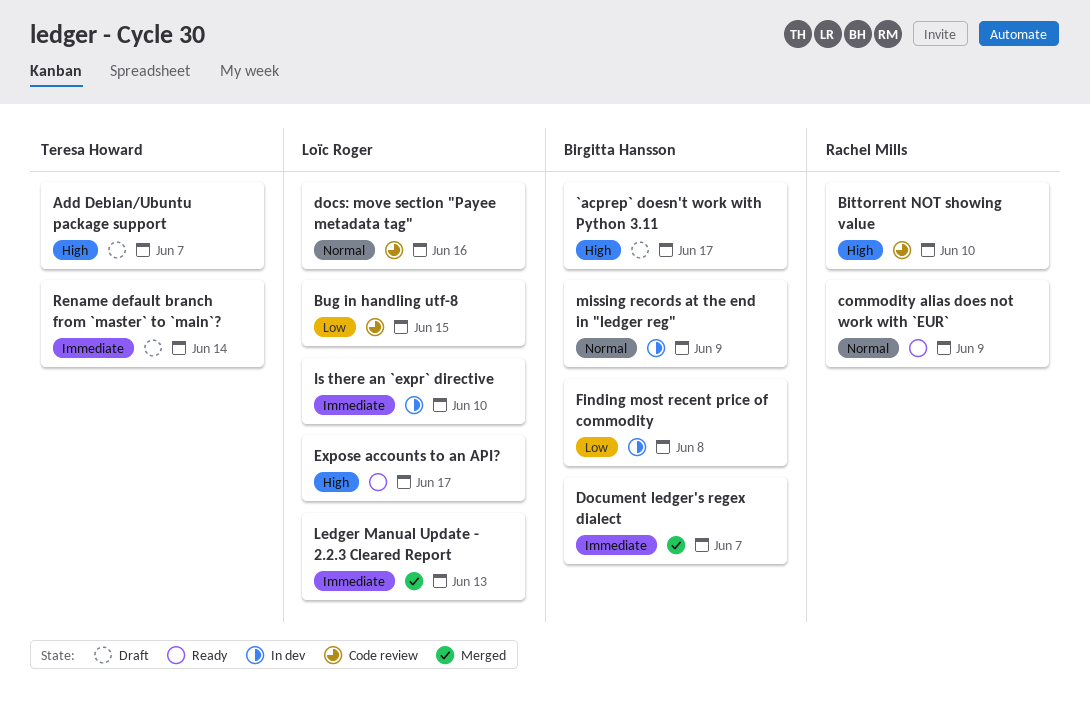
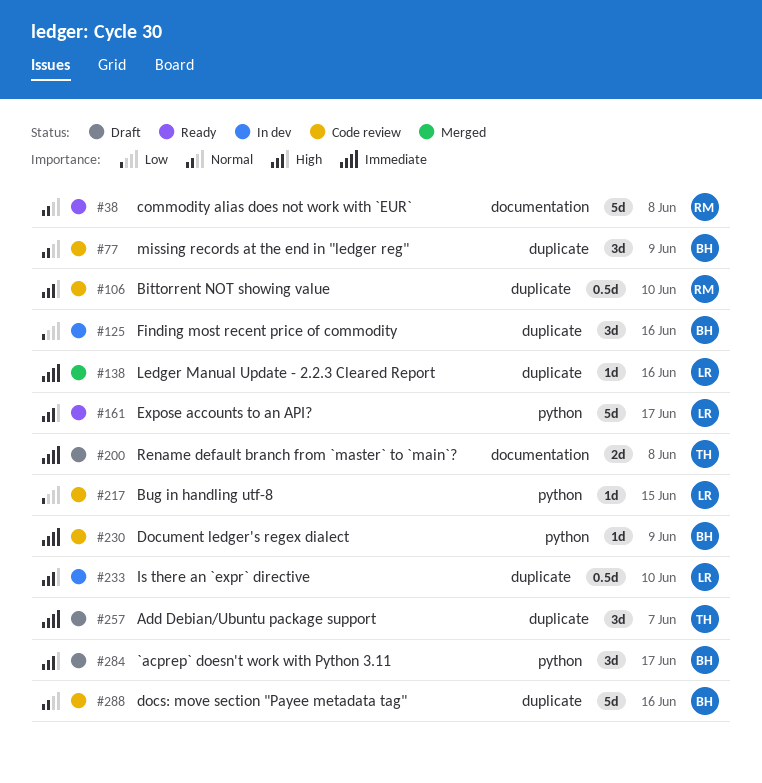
Add Debian/Ubuntu package support, priority: High -> Immediate
commodity alias does not work with `EUR`, due: Jun 9 -> Jun 8
docs: move section "Payee metadata tag", owner: Loïc Roger -> Birgitta Hansson
Document ledger's regex dialect, status: Merged -> Code review
Document ledger's regex dialect, due: Jun 7 -> Jun 9
Finding most recent price of commodity, due: Jun 8 -> Jun 16
Is there an `expr` directive, priority: Immediate -> High
Ledger Manual Update - 2.2.3 Cleared Report, due: Jun 13 -> Jun 16
missing records at the end in "ledger reg", status: In dev -> Code review
Rename default branch from `master` to `main`?, due: Jun 14 -> Jun 8

